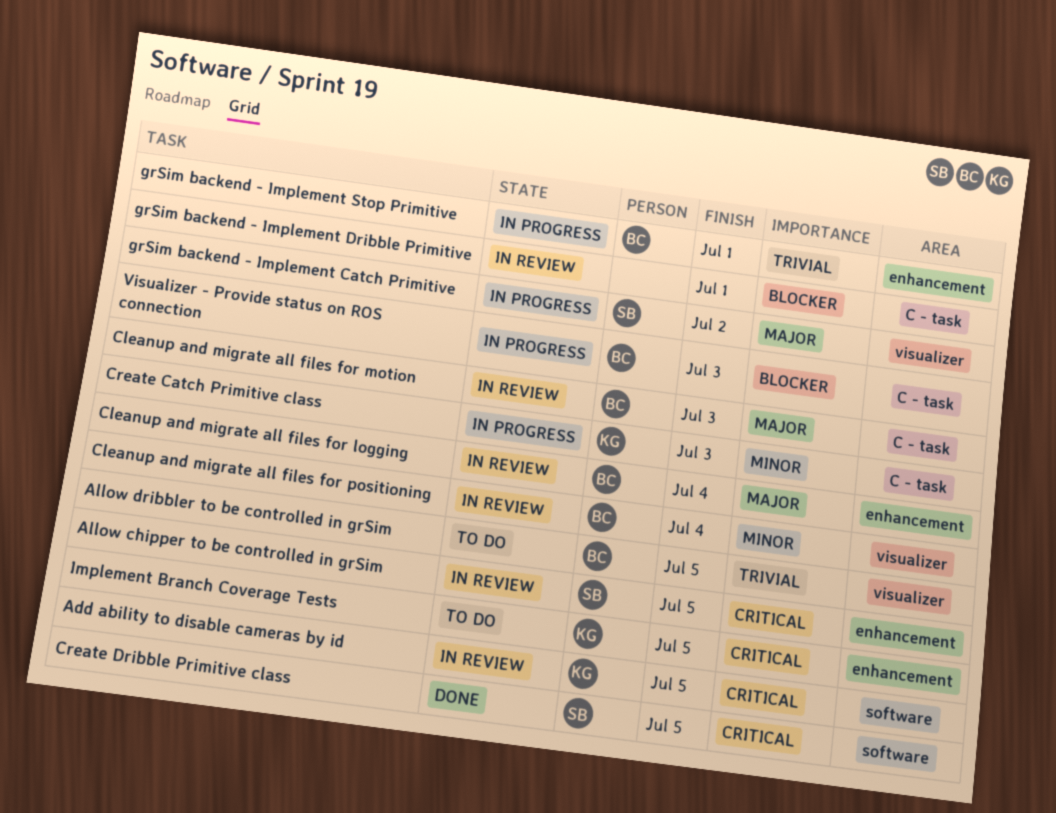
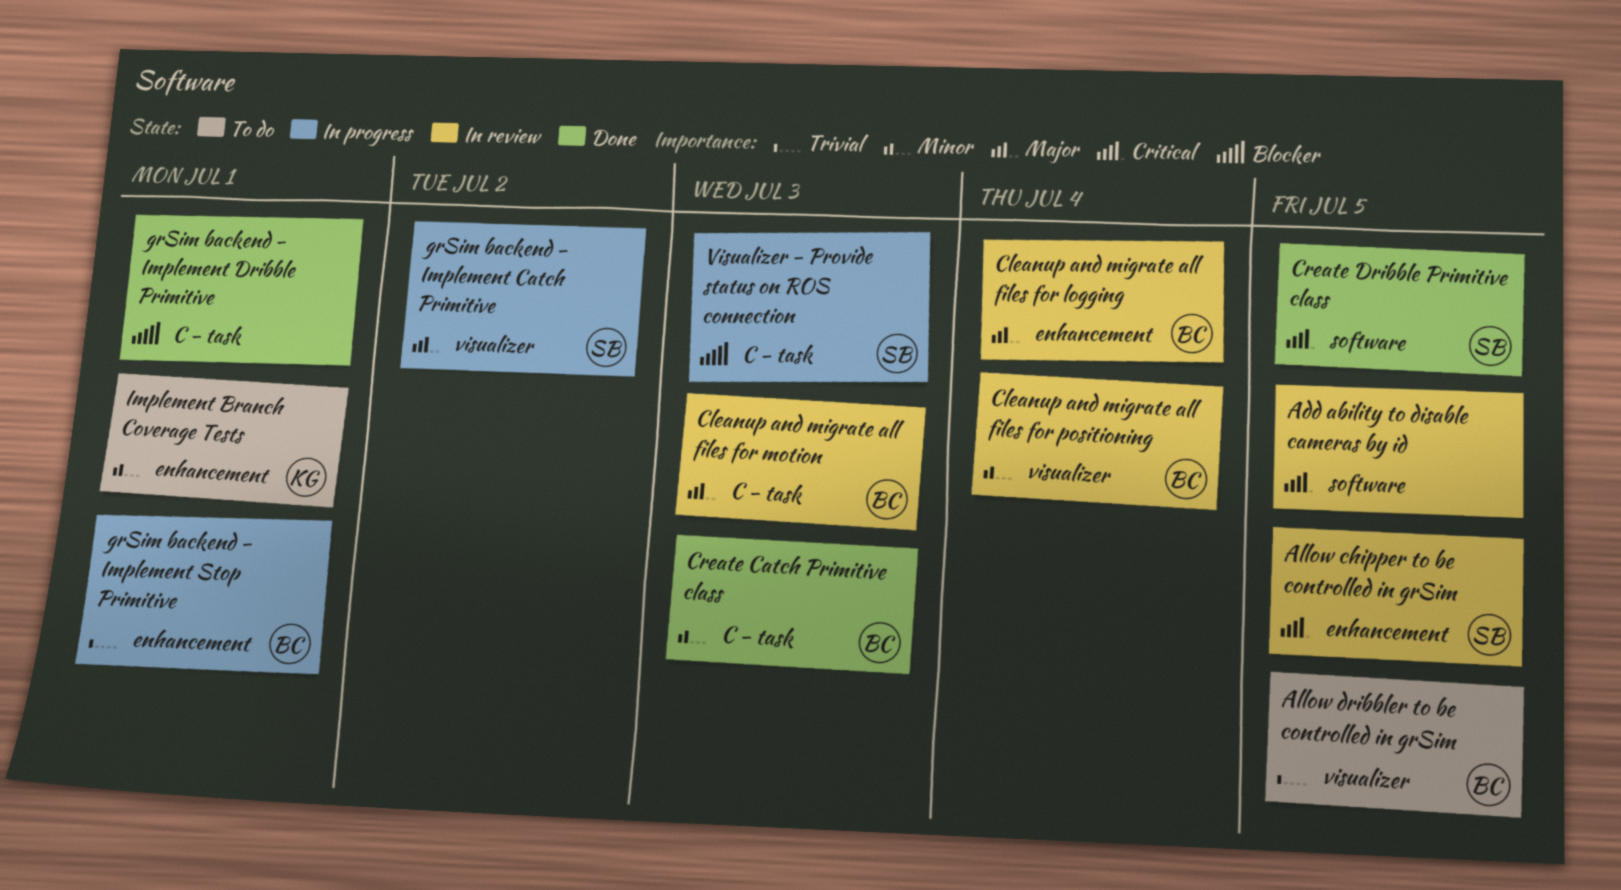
Add ability to disable cameras by id, owner: KG -> none
Create Catch Primitive class, status: In progress -> Done
Create Catch Primitive class, owner: KG -> BC
grSim backend - Implement Dribble Primitive, status: In review -> Done
Implement Branch Coverage Tests, priority: Critical -> Minor
Implement Branch Coverage Tests, due: Jul 5 -> Jul 1
Visualizer - Provide status on ROS connection, owner: BC -> SB

